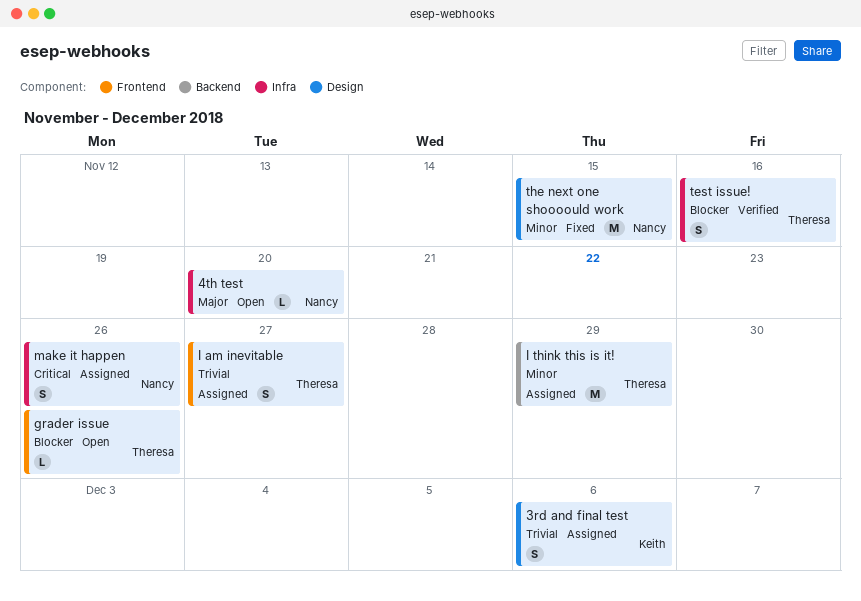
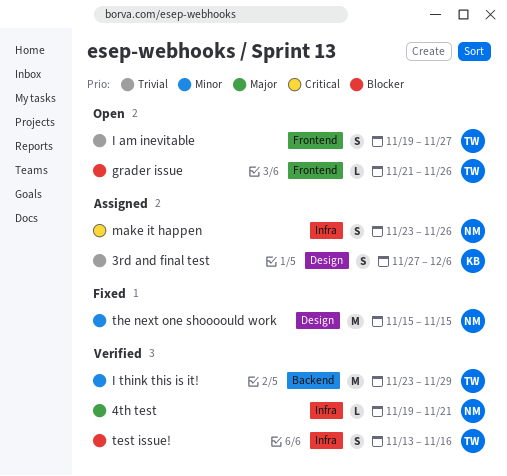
4th test, status: Open -> Verified
4th test, due: Nov 20 -> Nov 21
I am inevitable, status: Assigned -> Open
I think this is it!, status: Assigned -> Verified

